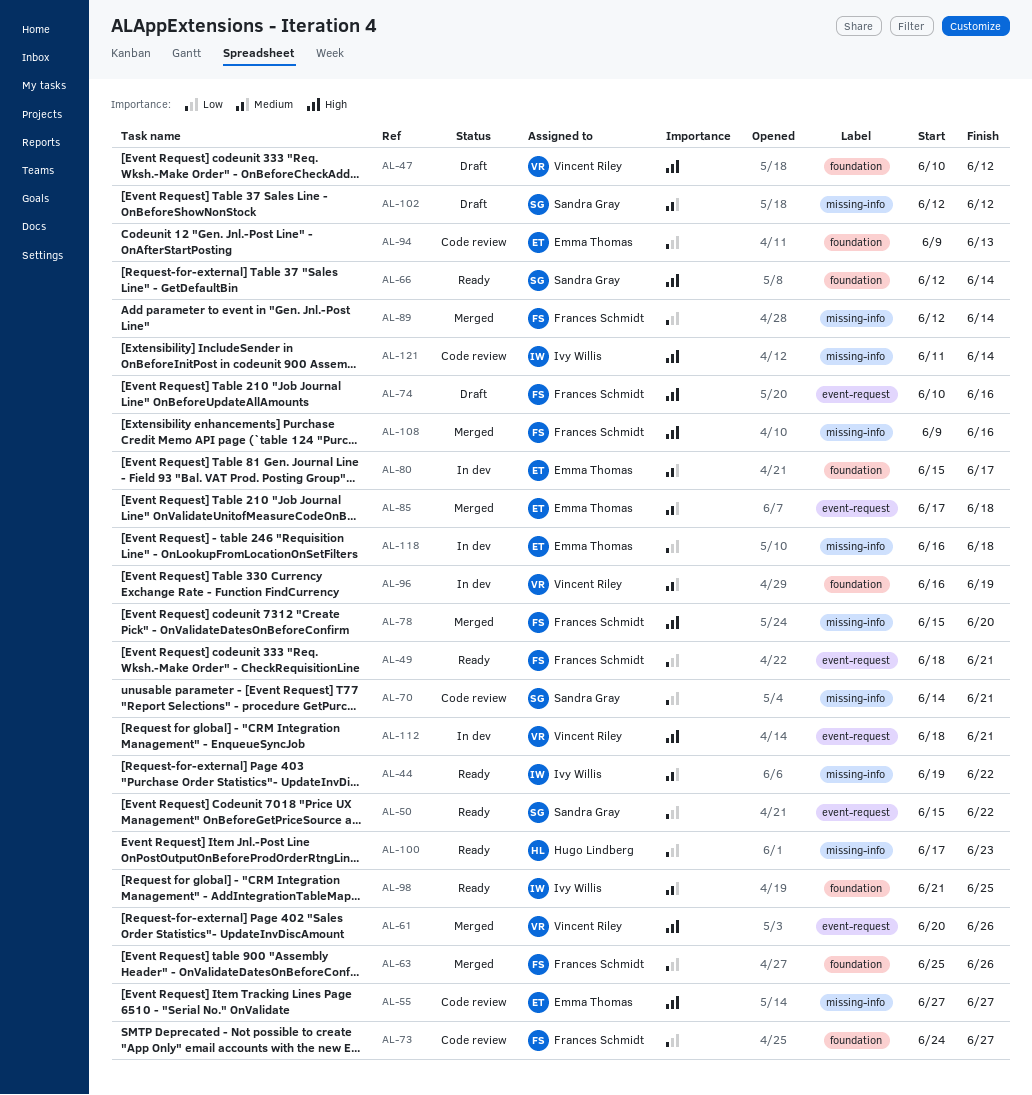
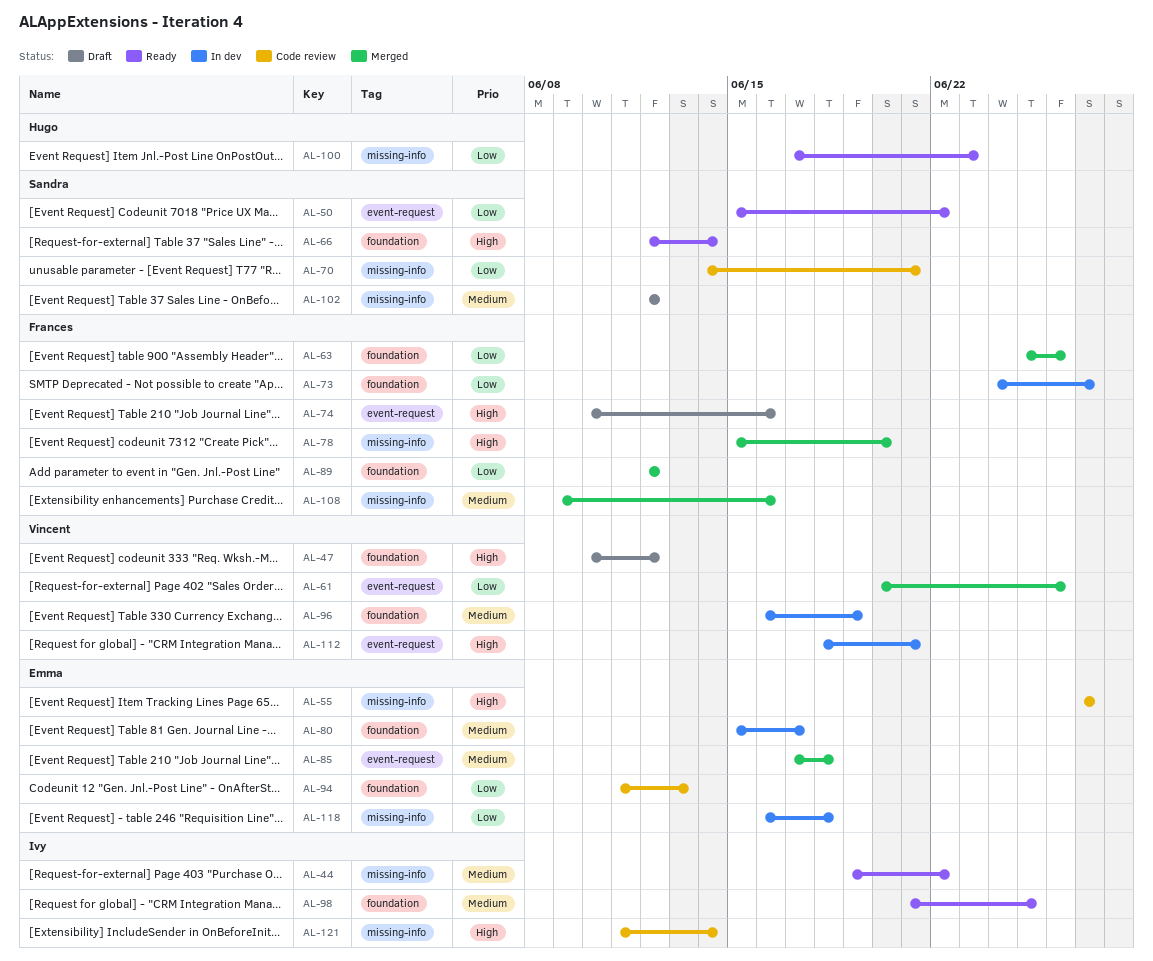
AL-49: present -> none
AL-61, priority: High -> Low
AL-73, status: Code review -> In dev
AL-89, label: missing-info -> foundation
AL-89, due: Jun 14 -> Jun 12
AL-94, start: Jun 9 -> Jun 11
AL-108, priority: High -> Medium

